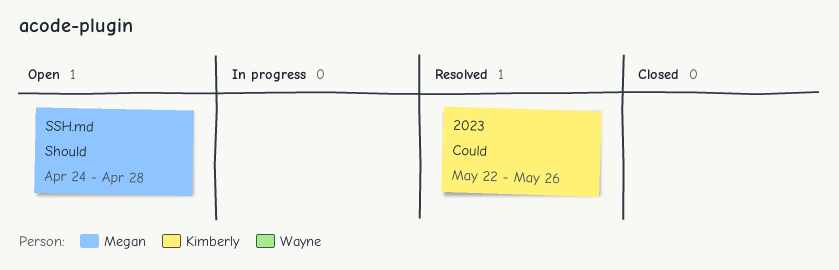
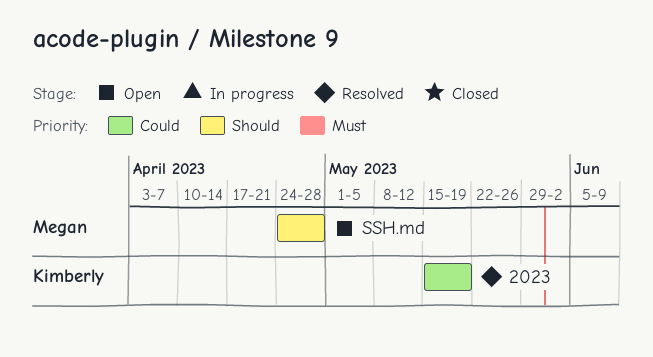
2023, start: May 22 -> May 15
2023, due: May 26 -> May 19

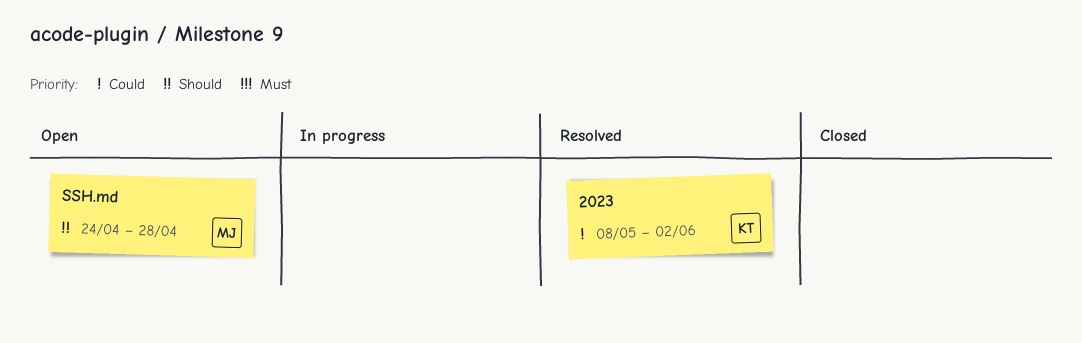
2023, start: May 15 -> May 8
2023, due: May 19 -> Jun 2

